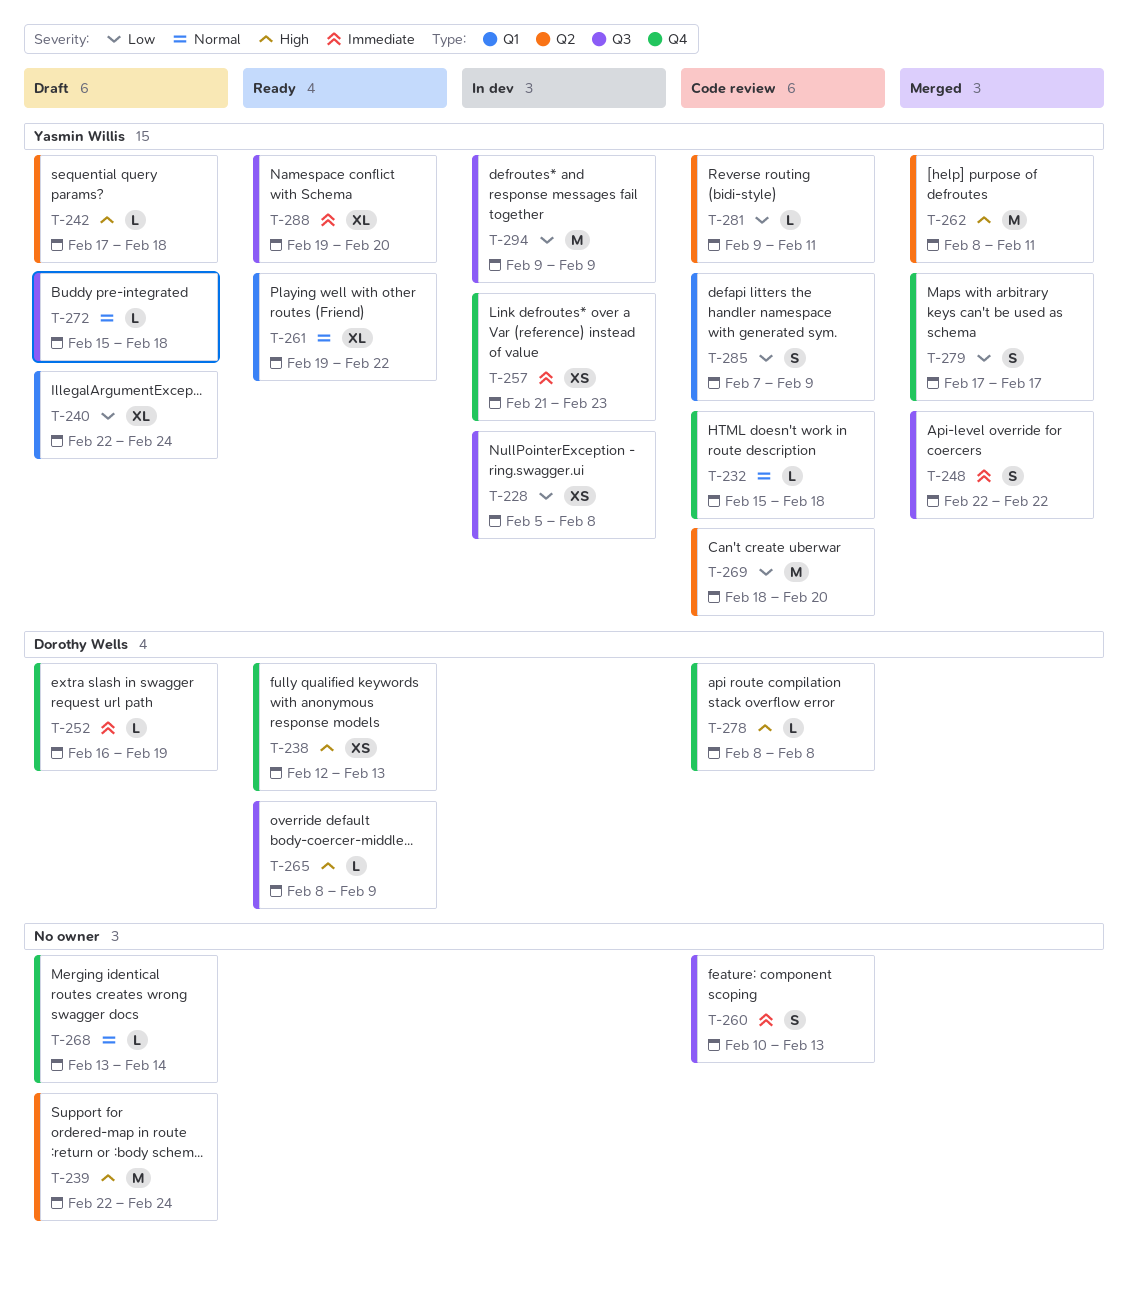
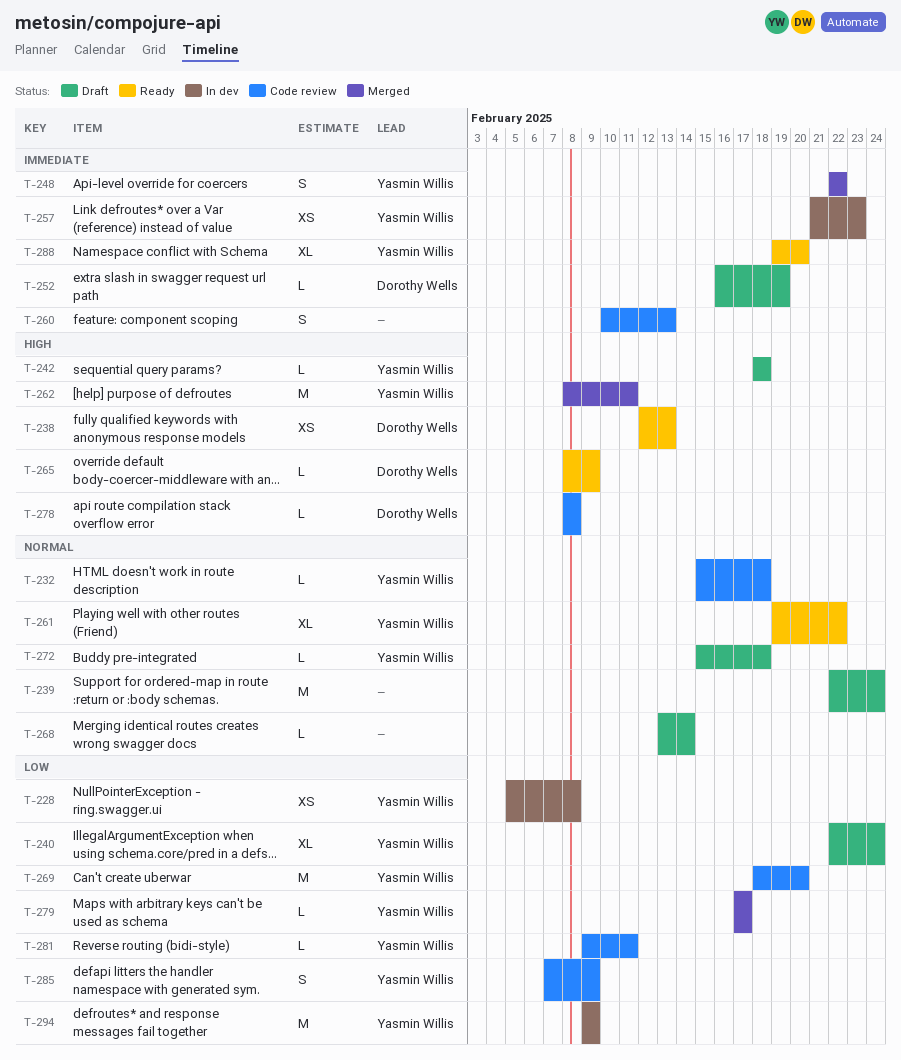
T-239, priority: High -> Normal
T-242, start: Feb 17 -> Feb 18
T-279, estimate: S -> L

